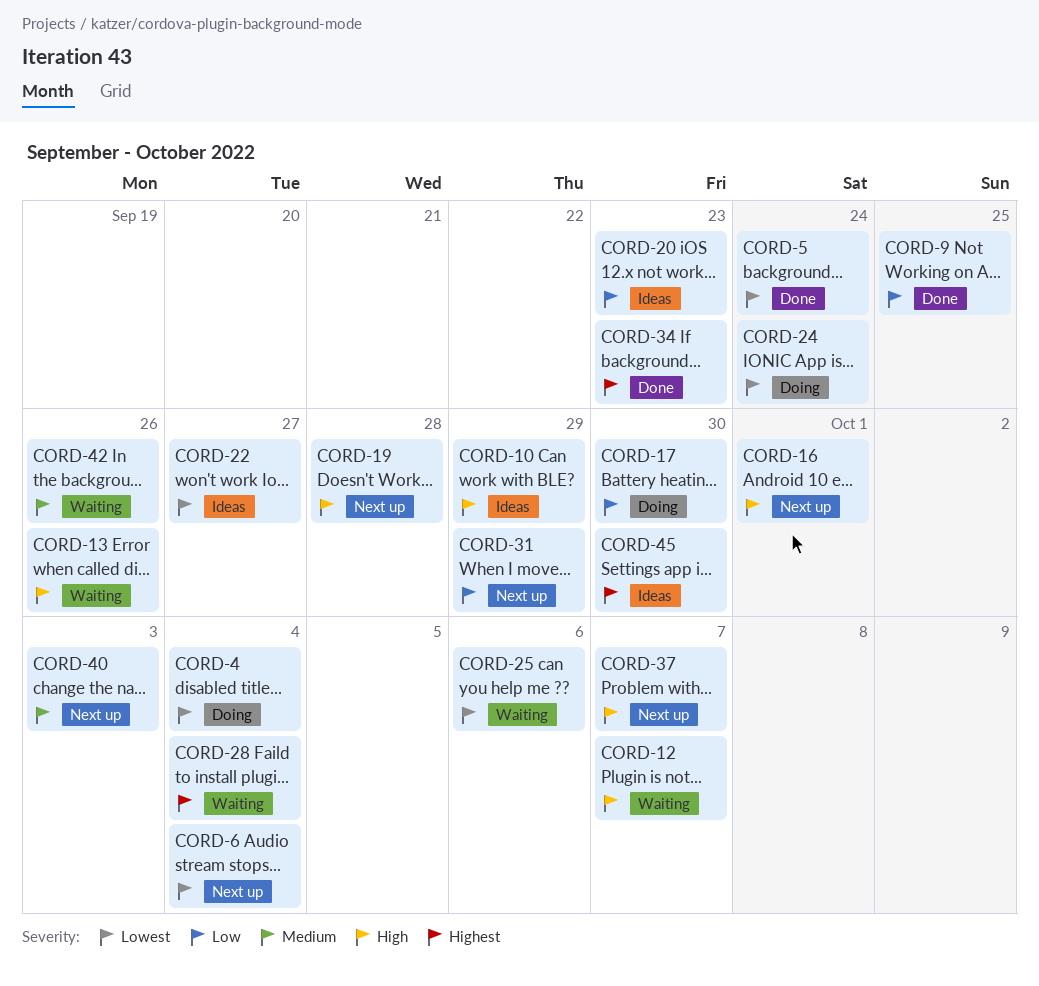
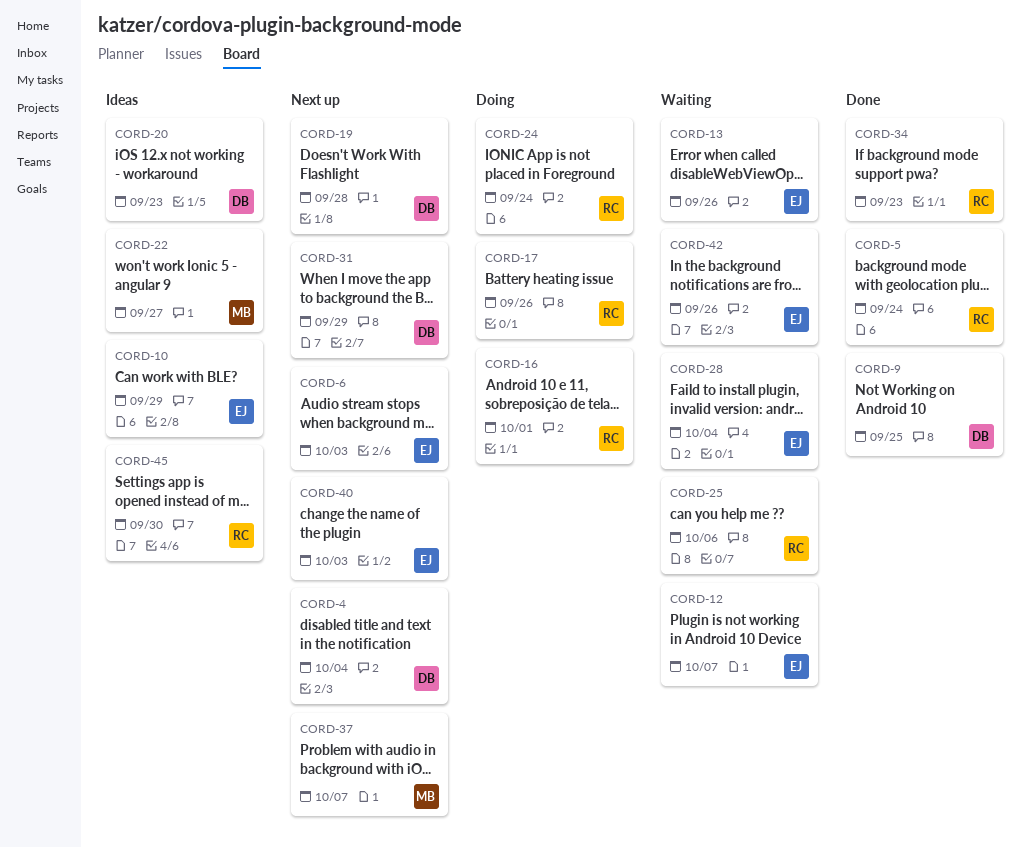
CORD-4, status: Doing -> Next up
CORD-6, due: Oct 4 -> Oct 3
CORD-16, status: Next up -> Doing
CORD-17, due: Sep 30 -> Sep 26

